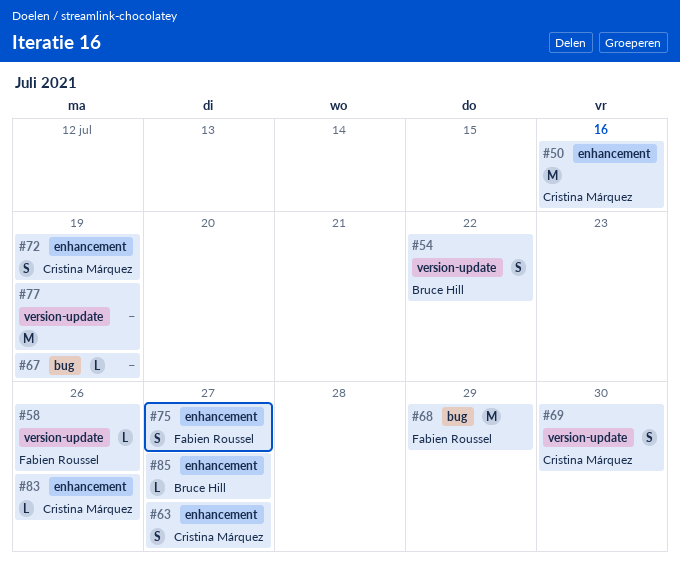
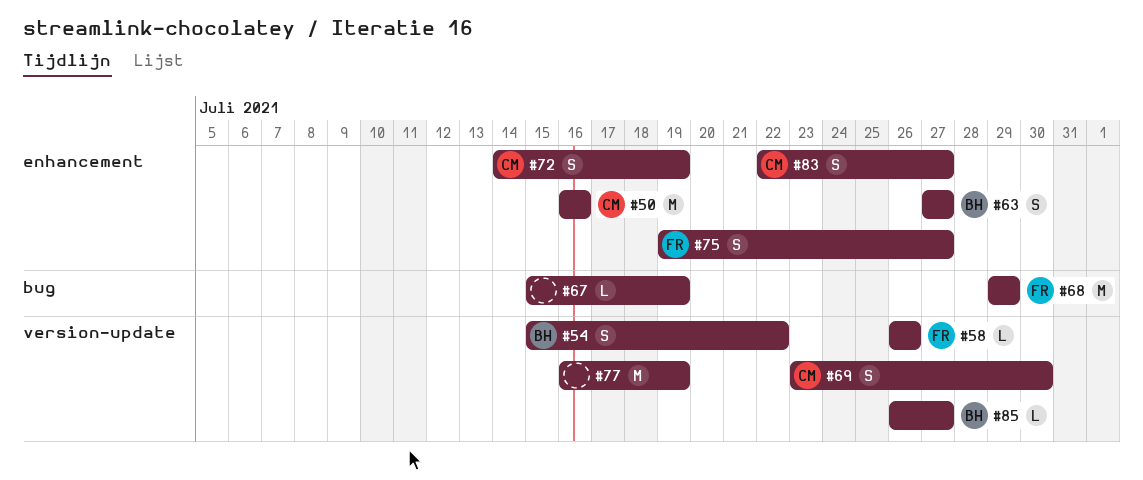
#63, owner: Cristina Márquez -> Bruce Hill
#83, estimate: L -> S
#83, due: Jul 26 -> Jul 27
#85, label: enhancement -> version-update

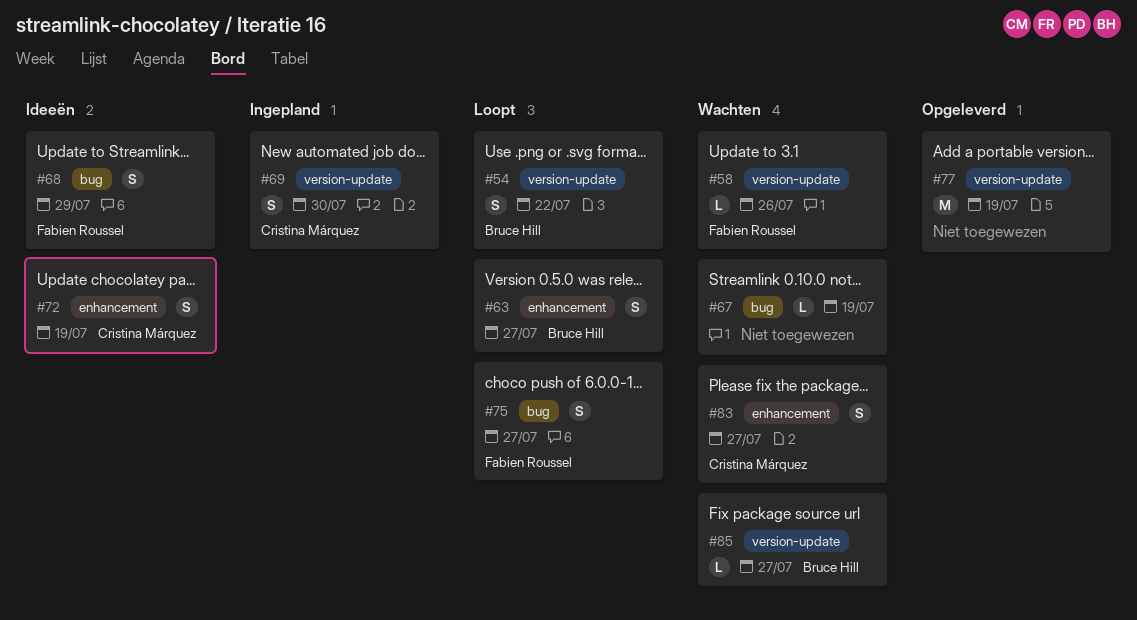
#50: present -> none
#68, estimate: M -> S
#75, label: enhancement -> bug

